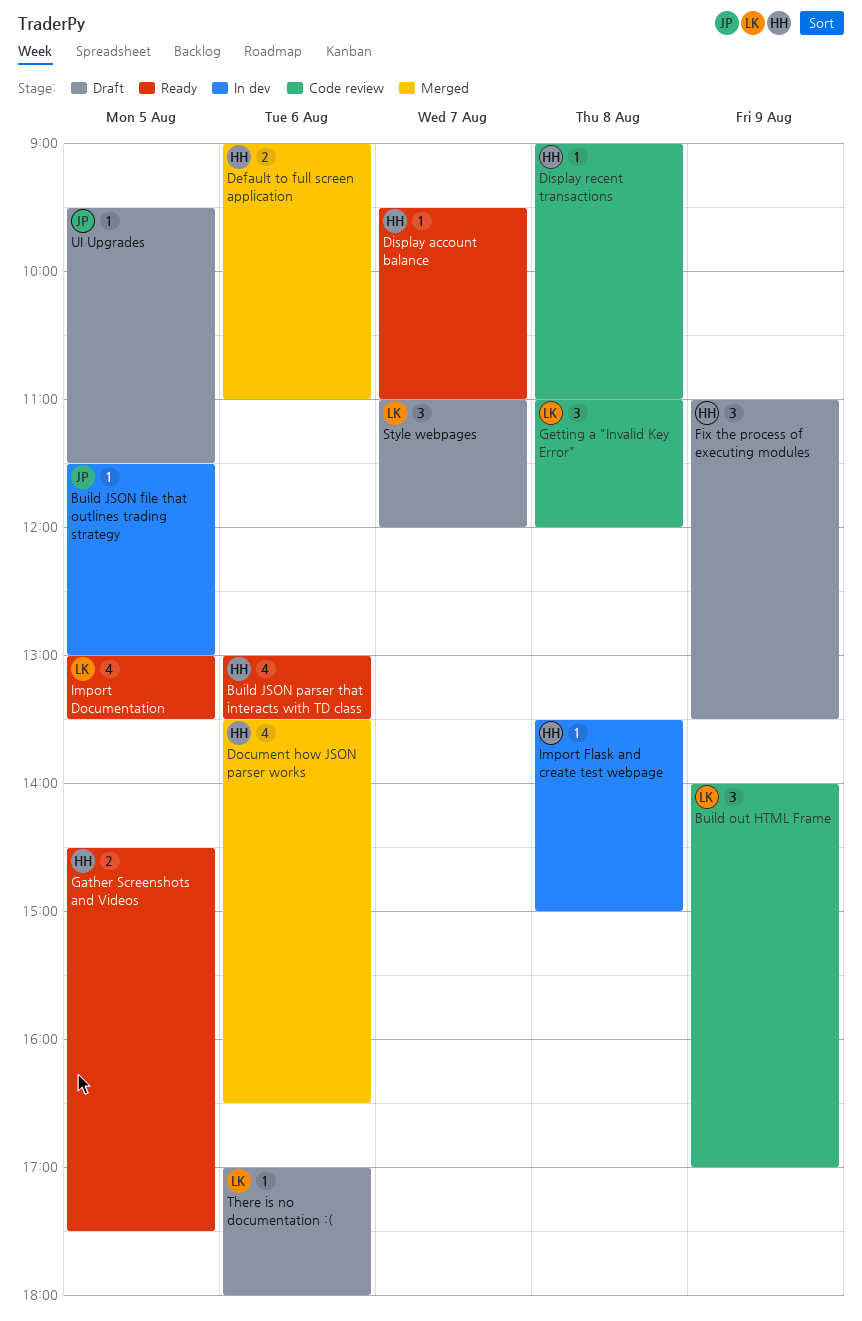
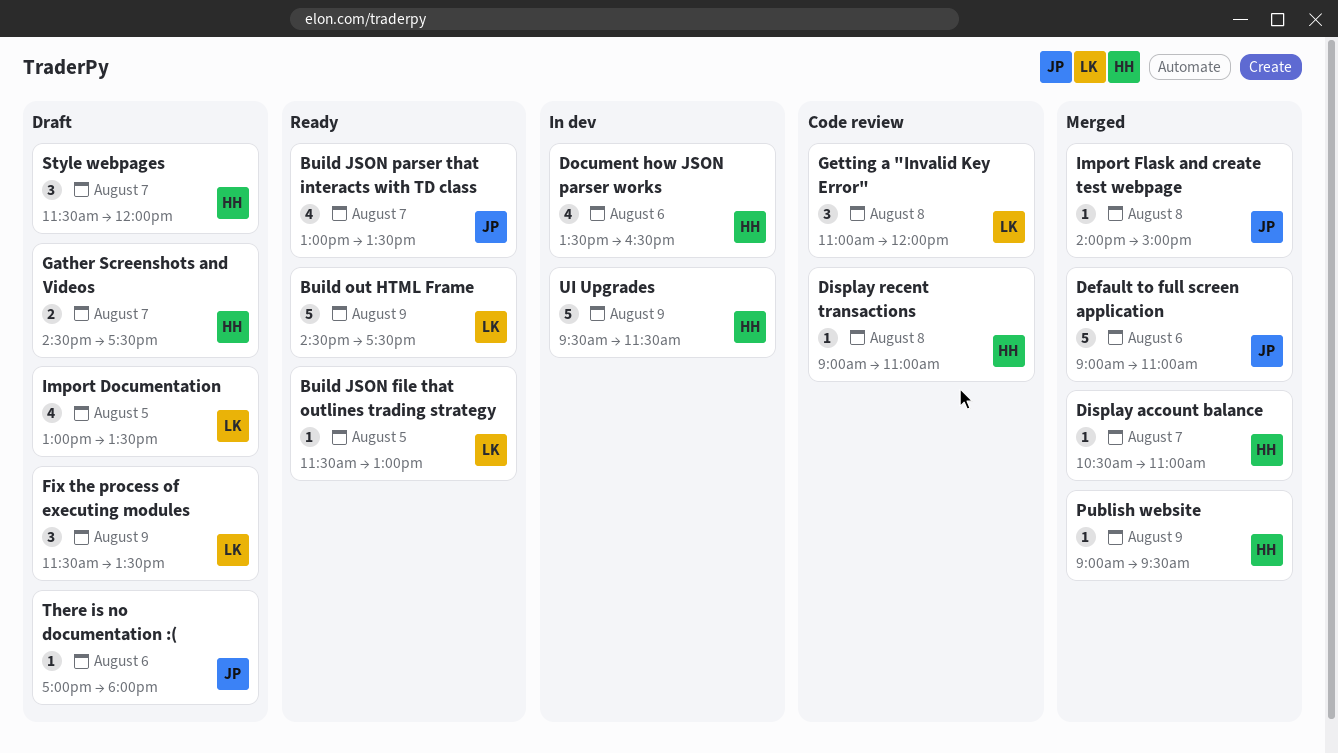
Build JSON file that outlines trading strategy, status: In dev -> Ready
Build JSON file that outlines trading strategy, owner: JP -> LK
Build JSON parser that interacts with TD class, owner: HH -> JP
Build JSON parser that interacts with TD class, day: Aug 6 -> Aug 7
Build out HTML Frame, status: Code review -> Ready
Build out HTML Frame, estimate: 3 -> 5
Build out HTML Frame, begins: 14:00 -> 14:30
Build out HTML Frame, ends: 17:00 -> 17:30
Default to full screen application, owner: HH -> JP
Default to full screen application, estimate: 2 -> 5
Display account balance, status: Ready -> Merged
Display account balance, begins: 09:30 -> 10:30
Document how JSON parser works, status: Merged -> In dev
Fix the process of executing modules, owner: HH -> LK
Fix the process of executing modules, begins: 11:00 -> 11:30
Gather Screenshots and Videos, status: Ready -> Draft
Gather Screenshots and Videos, day: Aug 5 -> Aug 7
Import Documentation, status: Ready -> Draft
Import Flask and create test webpage, status: In dev -> Merged
Import Flask and create test webpage, owner: HH -> JP
Import Flask and create test webpage, begins: 13:30 -> 14:00
Publish website: none -> present
Style webpages, owner: LK -> HH
Style webpages, begins: 11:00 -> 11:30
There is no documentation :(, owner: LK -> JP
UI Upgrades, status: Draft -> In dev
UI Upgrades, owner: JP -> HH
UI Upgrades, estimate: 1 -> 5
UI Upgrades, day: Aug 5 -> Aug 9

